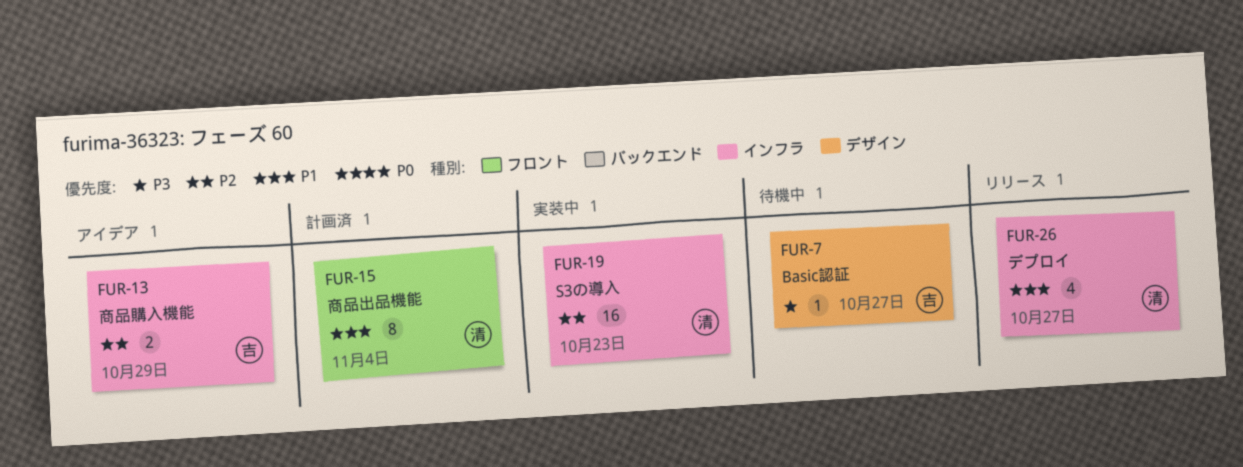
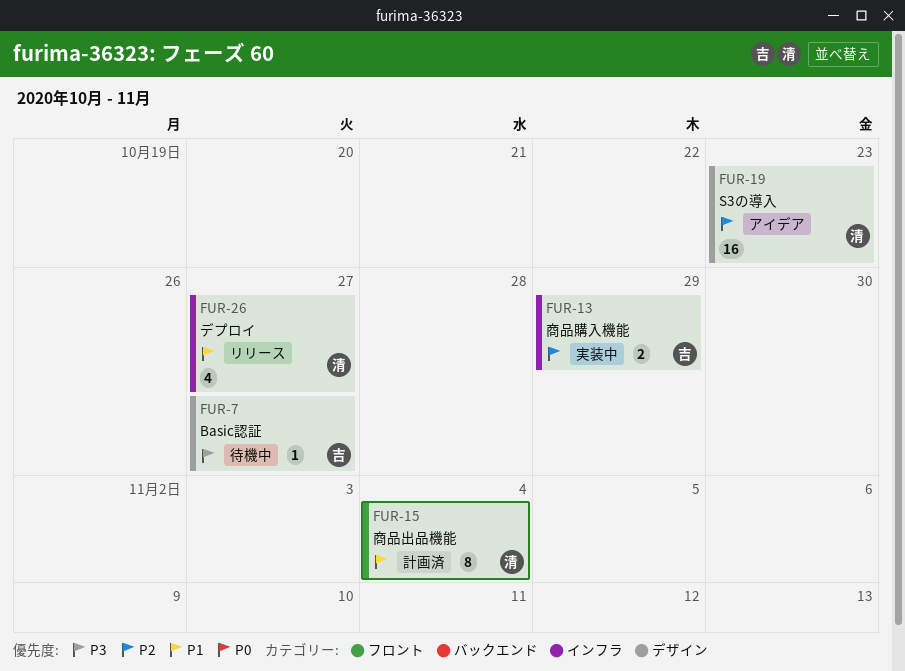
FUR-13, status: アイデア -> 実装中
FUR-19, status: 実装中 -> アイデア
FUR-19, label: インフラ -> デザイン

